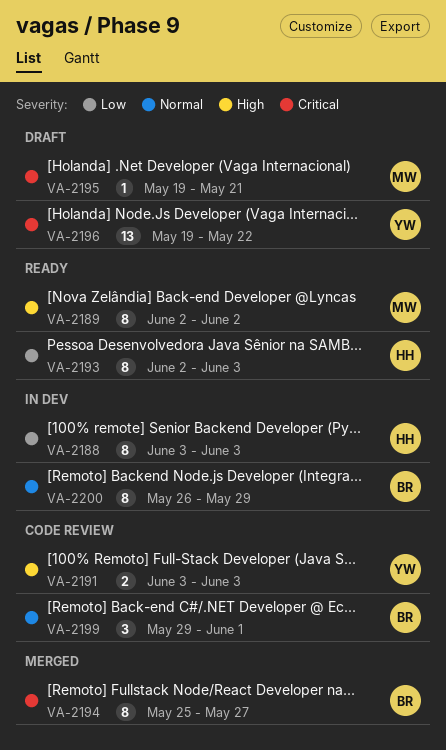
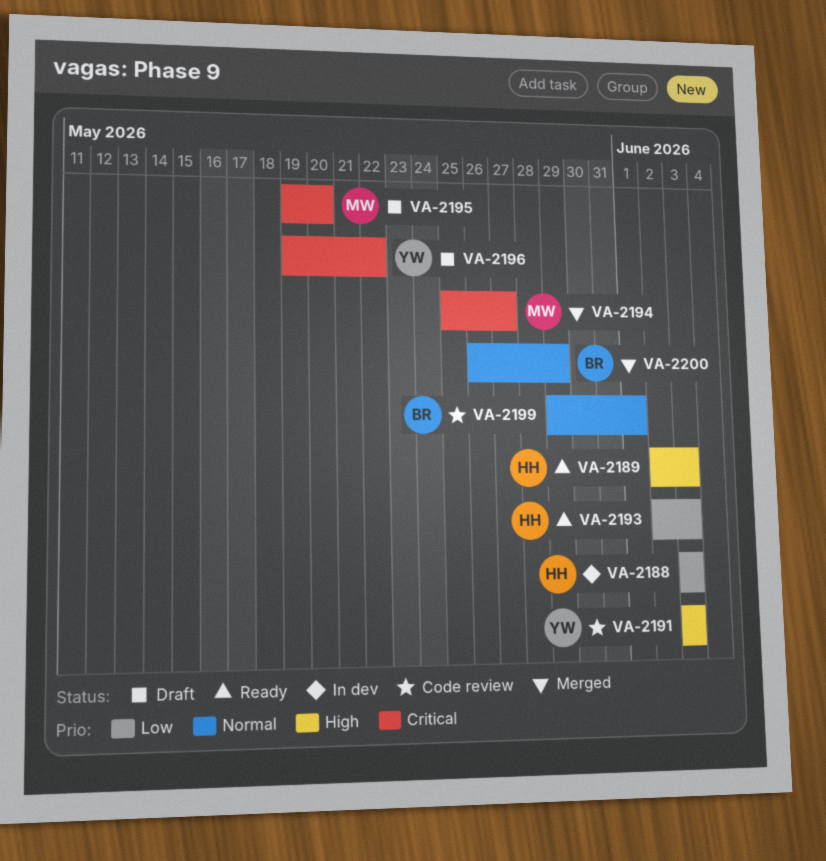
VA-2189, owner: MW -> HH
VA-2189, due: Jun 2 -> Jun 3
VA-2194, owner: BR -> MW
VA-2195, due: May 21 -> May 20
VA-2200, status: In dev -> Merged

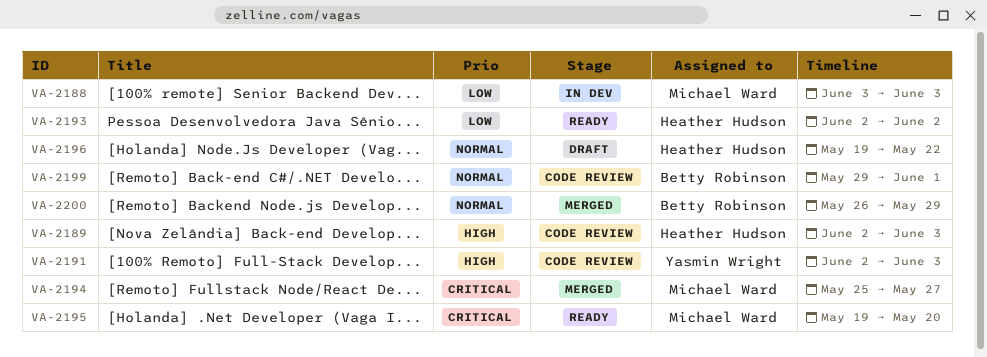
VA-2188, owner: Heather Hudson -> Michael Ward
VA-2189, status: Ready -> Code review
VA-2191, start: Jun 3 -> Jun 2
VA-2193, due: Jun 3 -> Jun 2
VA-2195, status: Draft -> Ready
VA-2196, owner: Yasmin Wright -> Heather Hudson
VA-2196, priority: Critical -> Normal

